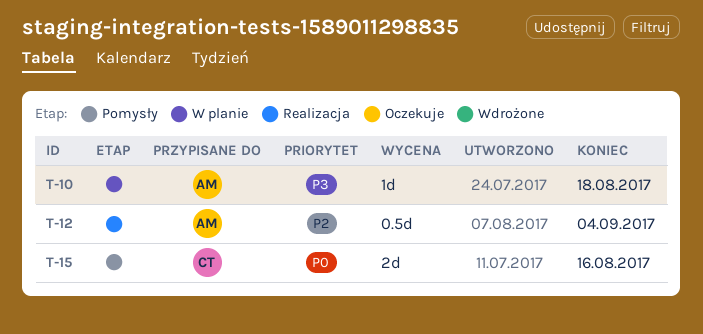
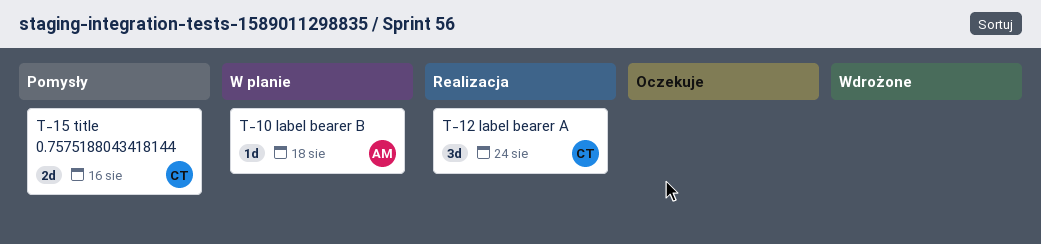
T-12, owner: AM -> CT
T-12, estimate: 0.5d -> 3d
T-12, due: Sep 4 -> Aug 24

